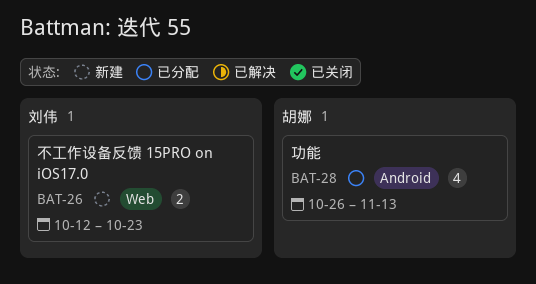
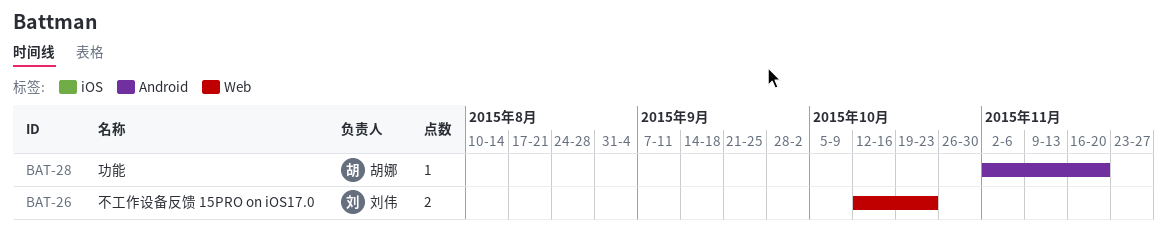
BAT-28, estimate: 4 -> 1
BAT-28, start: Oct 26 -> Nov 2
BAT-28, due: Nov 13 -> Nov 20

